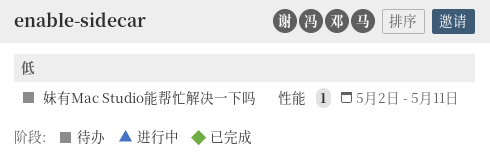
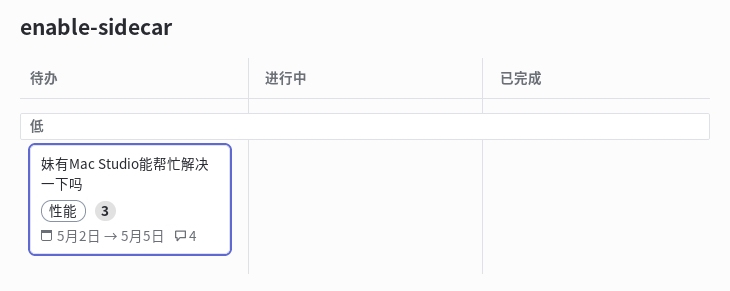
妹有Mac Studio能帮忙解决一下吗, estimate: 1 -> 3
妹有Mac Studio能帮忙解决一下吗, due: May 11 -> May 5

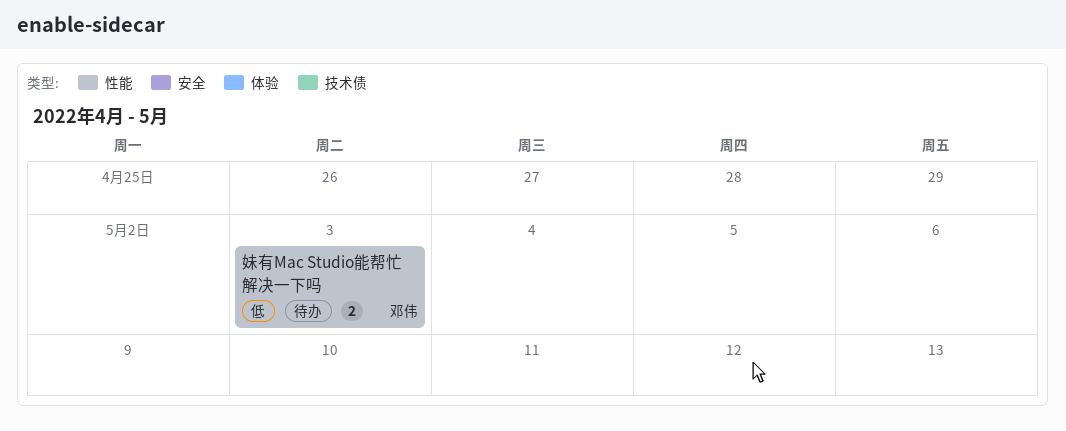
妹有Mac Studio能帮忙解决一下吗, estimate: 3 -> 2
妹有Mac Studio能帮忙解决一下吗, due: May 5 -> May 3

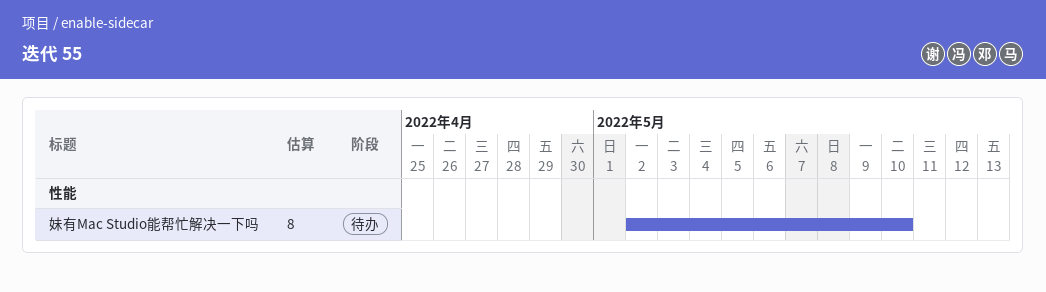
妹有Mac Studio能帮忙解决一下吗, estimate: 2 -> 8
妹有Mac Studio能帮忙解决一下吗, due: May 3 -> May 10

